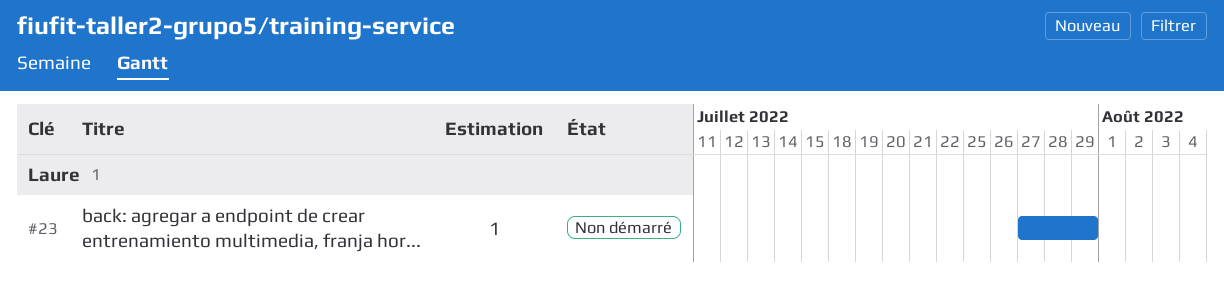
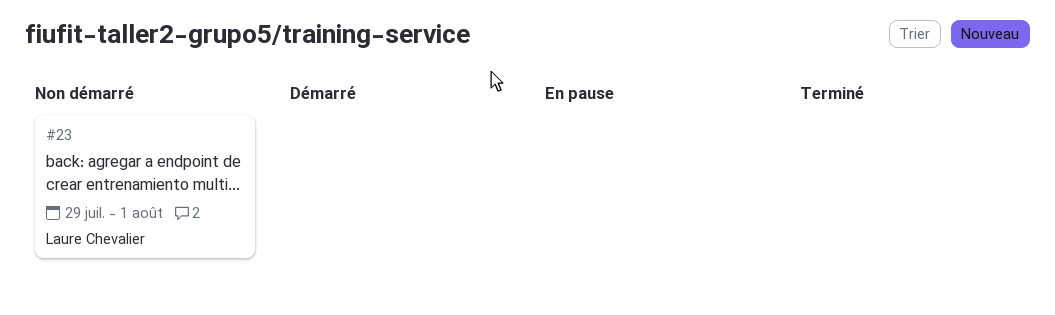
#23, start: Jul 27 -> Jul 29
#23, due: Jul 29 -> Aug 1

